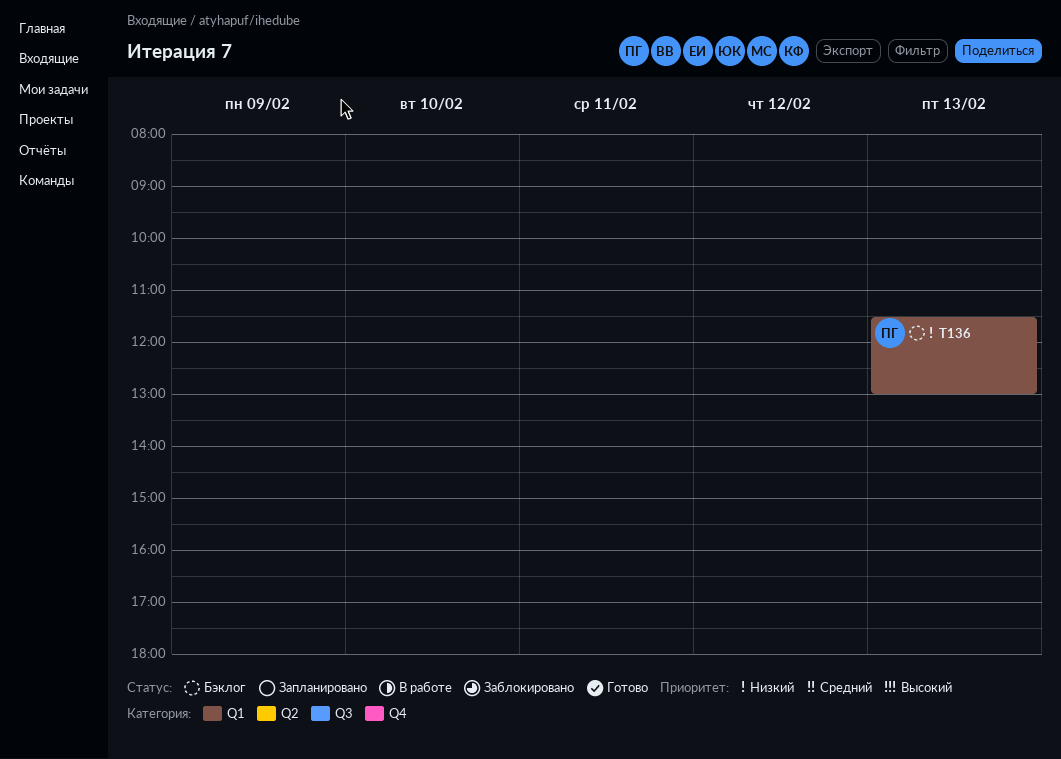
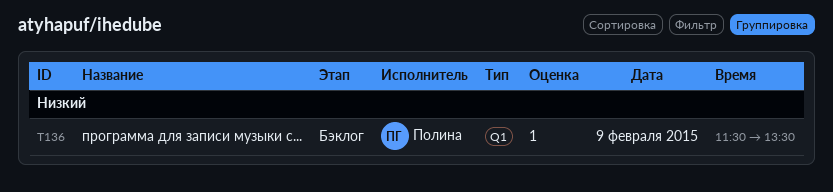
T136, day: Feb 13 -> Feb 9
T136, ends: 13:00 -> 13:30

